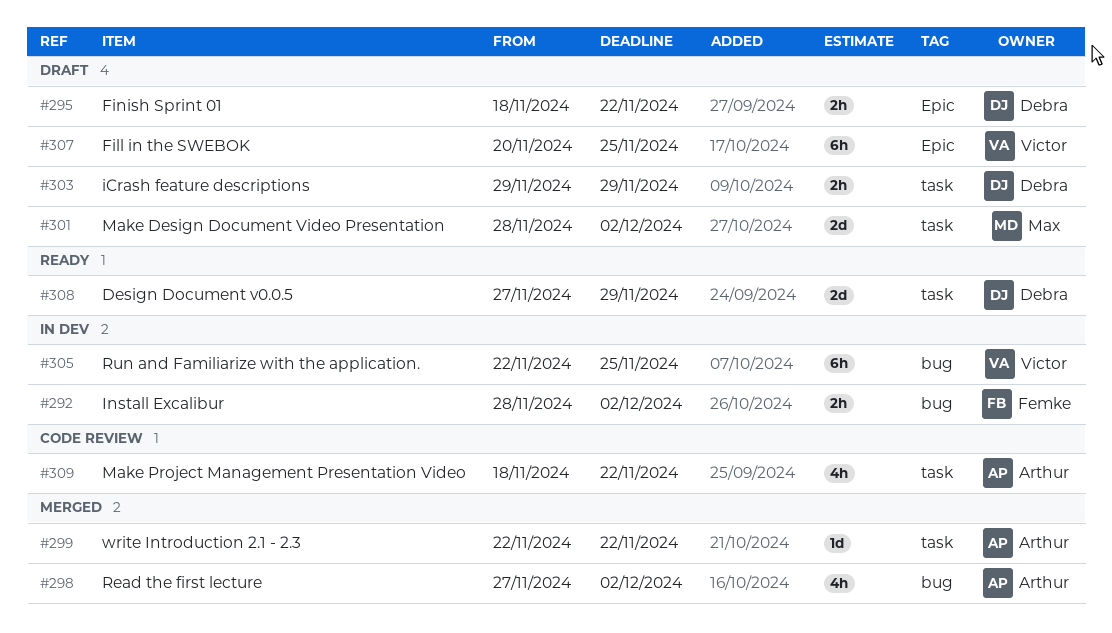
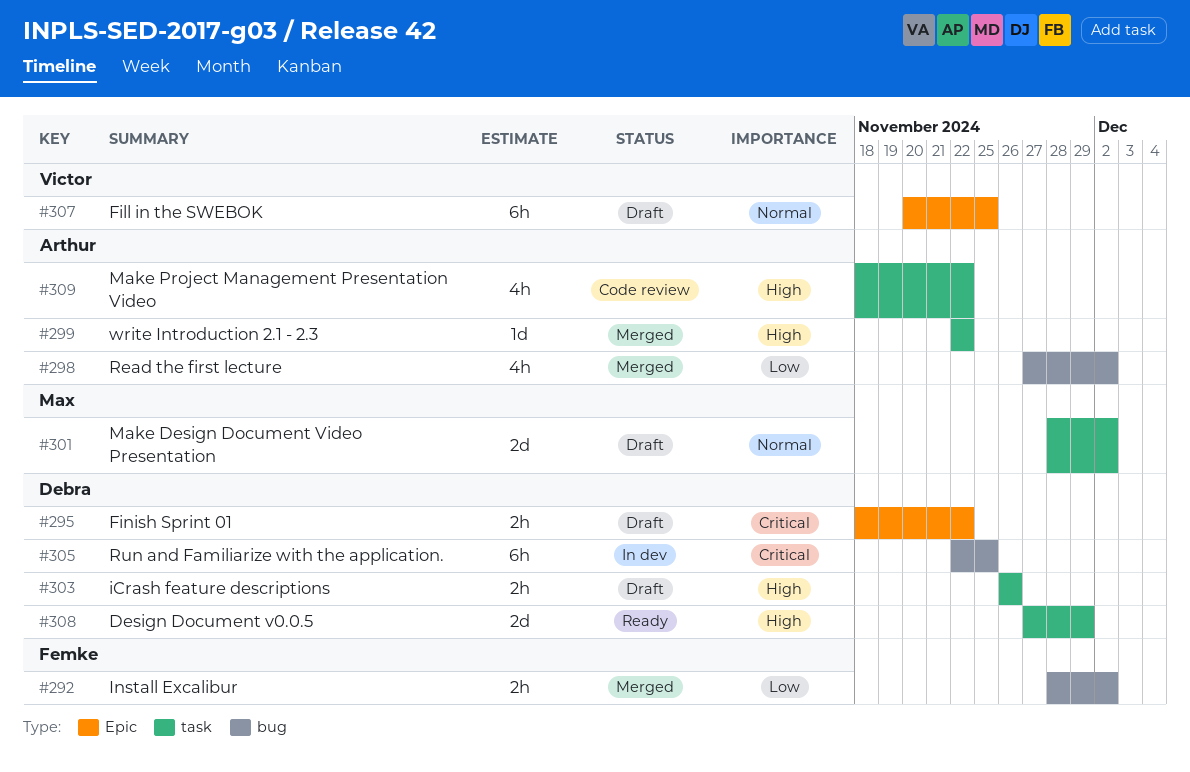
#292, status: In dev -> Merged
#303, start: Nov 29 -> Nov 26
#303, due: Nov 29 -> Nov 26
#305, owner: Victor -> Debra

